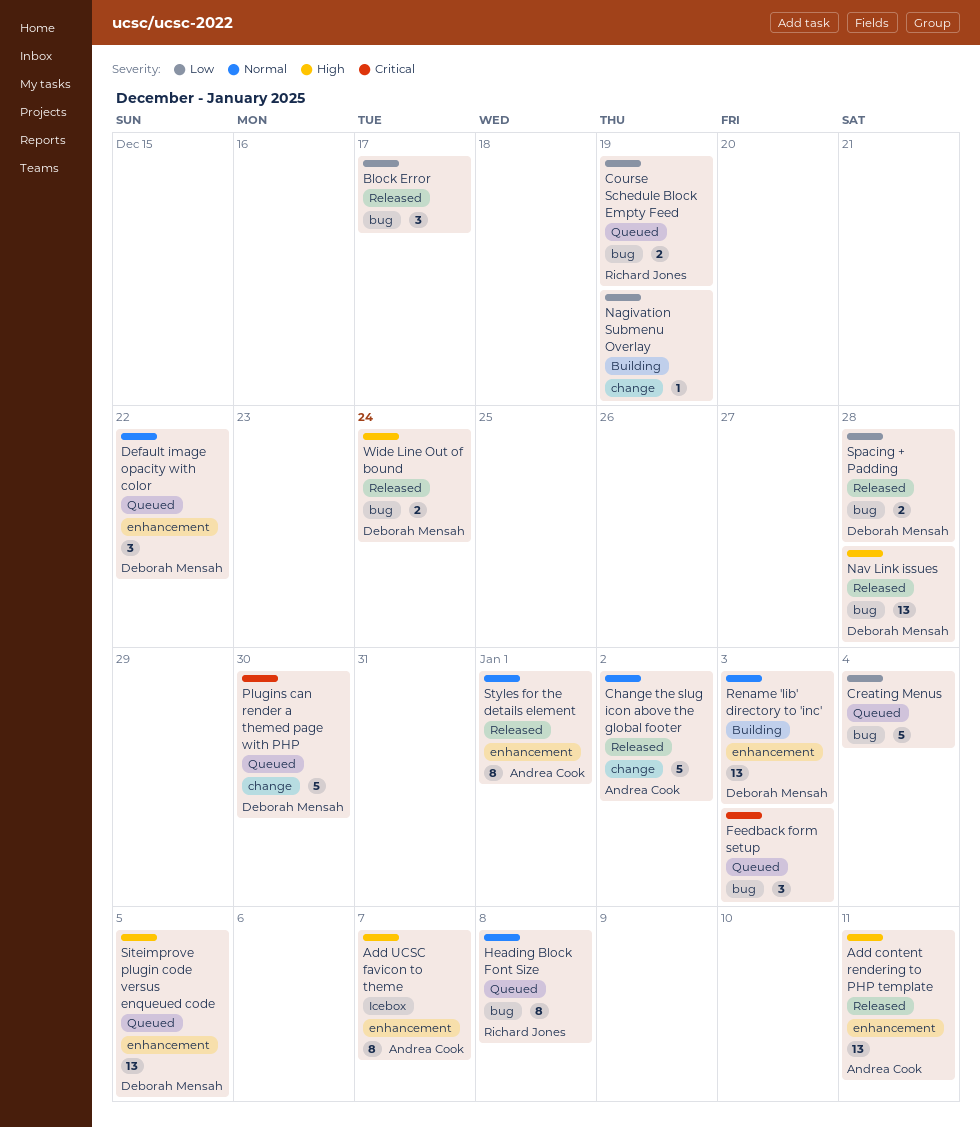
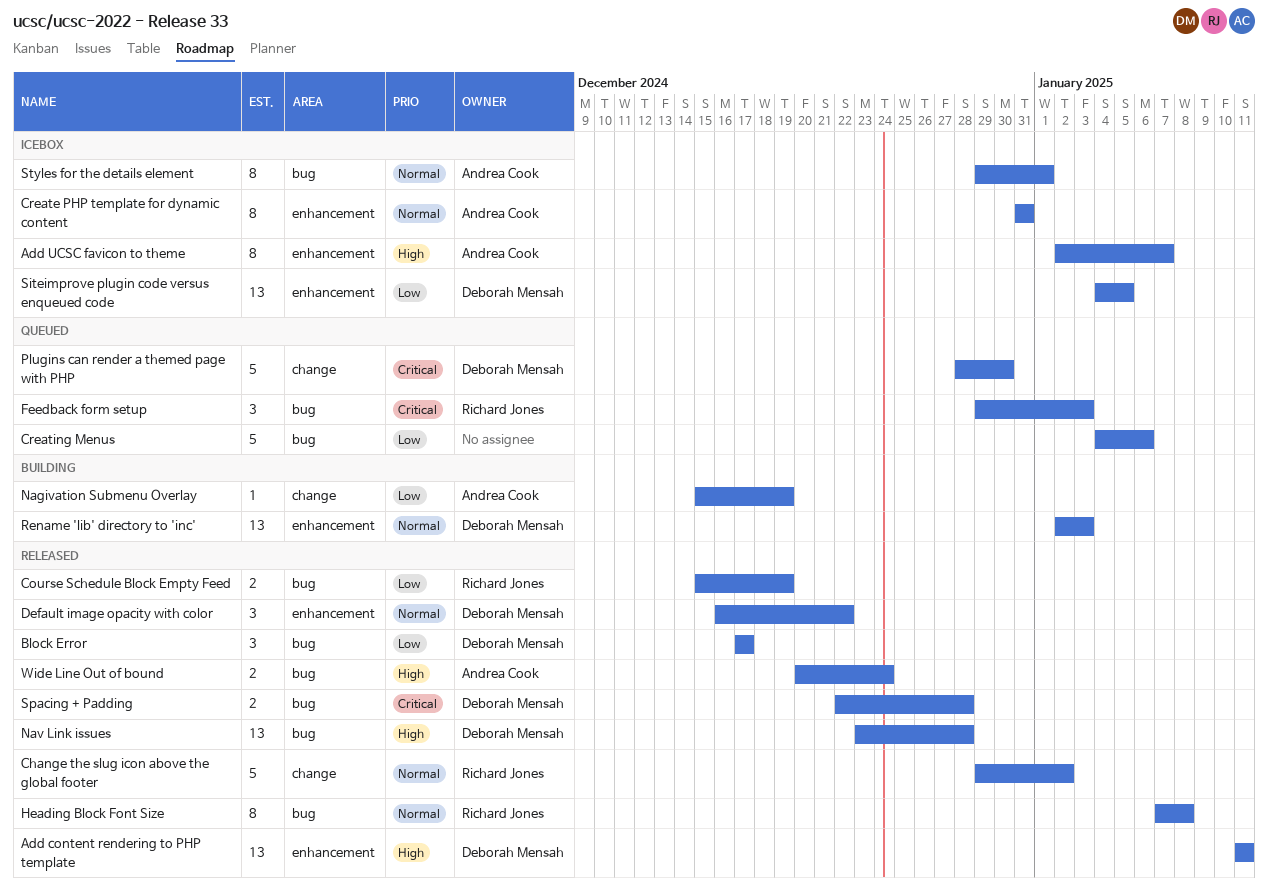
Add content rendering to PHP template, owner: Andrea Cook -> Deborah Mensah
Block Error, owner: none -> Deborah Mensah
Change the slug icon above the global footer, owner: Andrea Cook -> Richard Jones
Course Schedule Block Empty Feed, status: Queued -> Released
Create PHP template for dynamic content: none -> present
Creating Menus, due: Jan 4 -> Jan 6
Default image opacity with color, status: Queued -> Released
Feedback form setup, owner: none -> Richard Jones
Heading Block Font Size, status: Queued -> Released
Nagivation Submenu Overlay, owner: none -> Andrea Cook
Siteimprove plugin code versus enqueued code, status: Queued -> Icebox
Siteimprove plugin code versus enqueued code, priority: High -> Low
Spacing + Padding, priority: Low -> Critical
Styles for the details element, status: Released -> Icebox
Styles for the details element, label: enhancement -> bug
Wide Line Out of bound, owner: Deborah Mensah -> Andrea Cook

